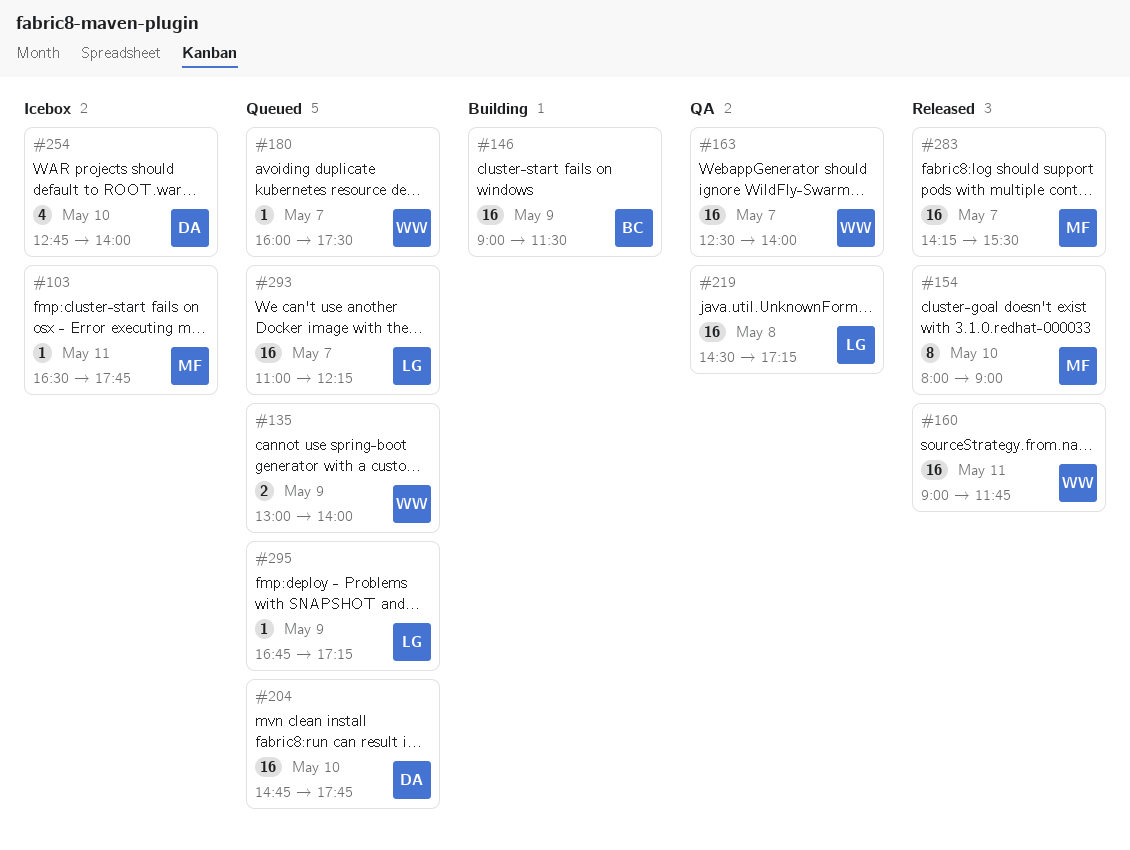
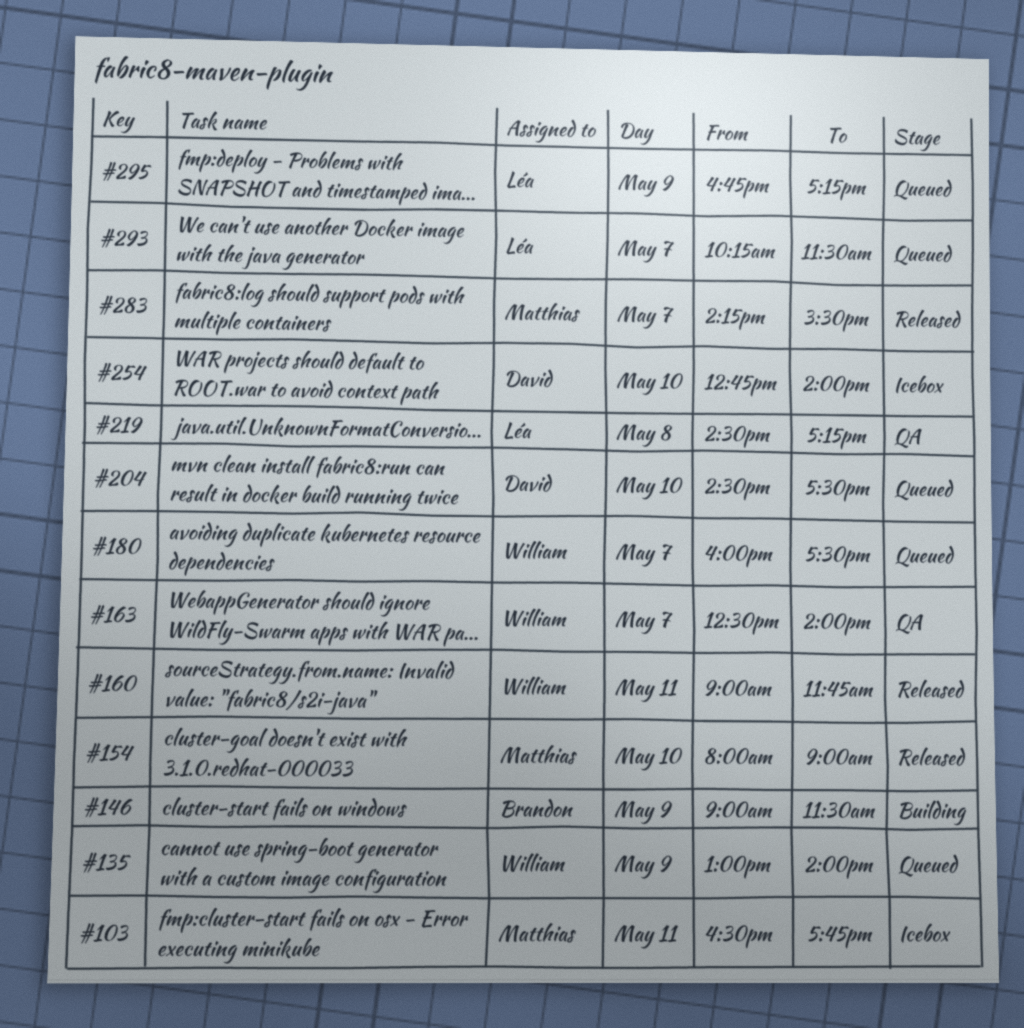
#204, begins: 14:45 -> 14:30
#204, ends: 17:45 -> 17:30
#293, begins: 11:00 -> 10:15
#293, ends: 12:15 -> 11:30

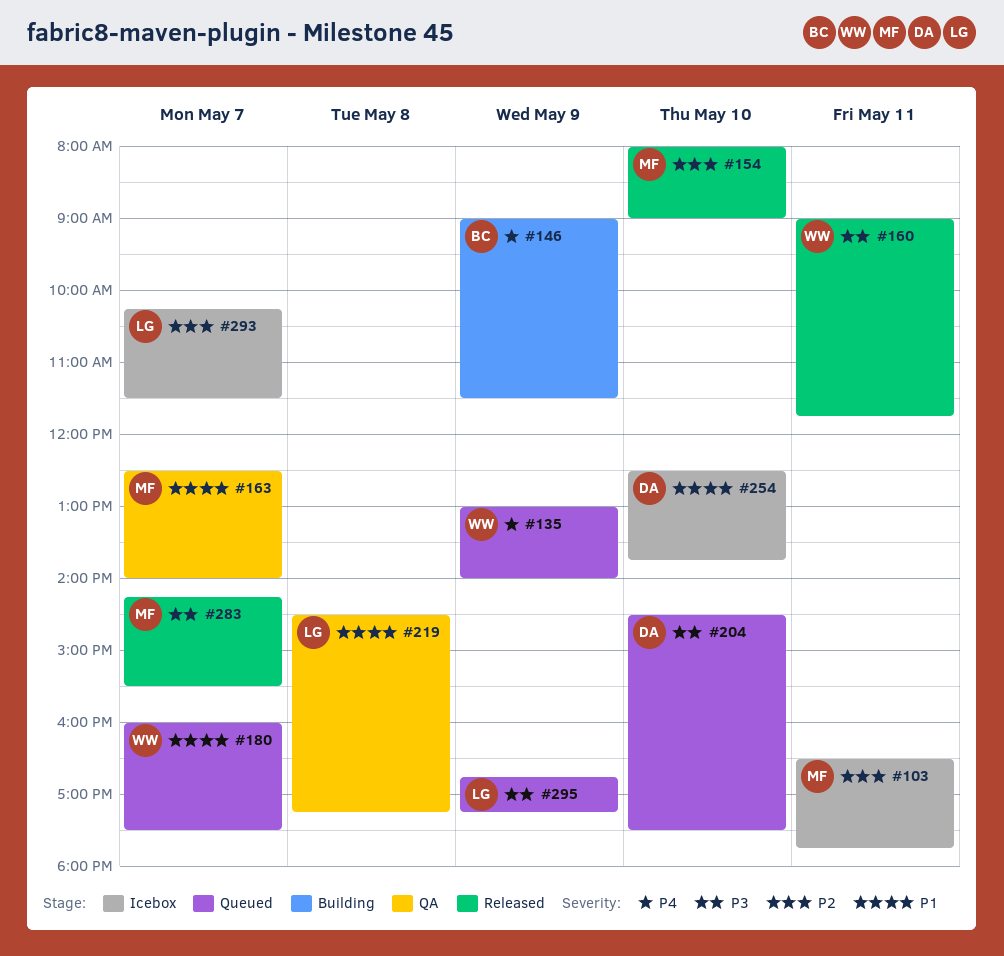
#163, owner: William -> Matthias
#254, begins: 12:45 -> 12:30
#254, ends: 14:00 -> 13:45
#293, status: Queued -> Icebox

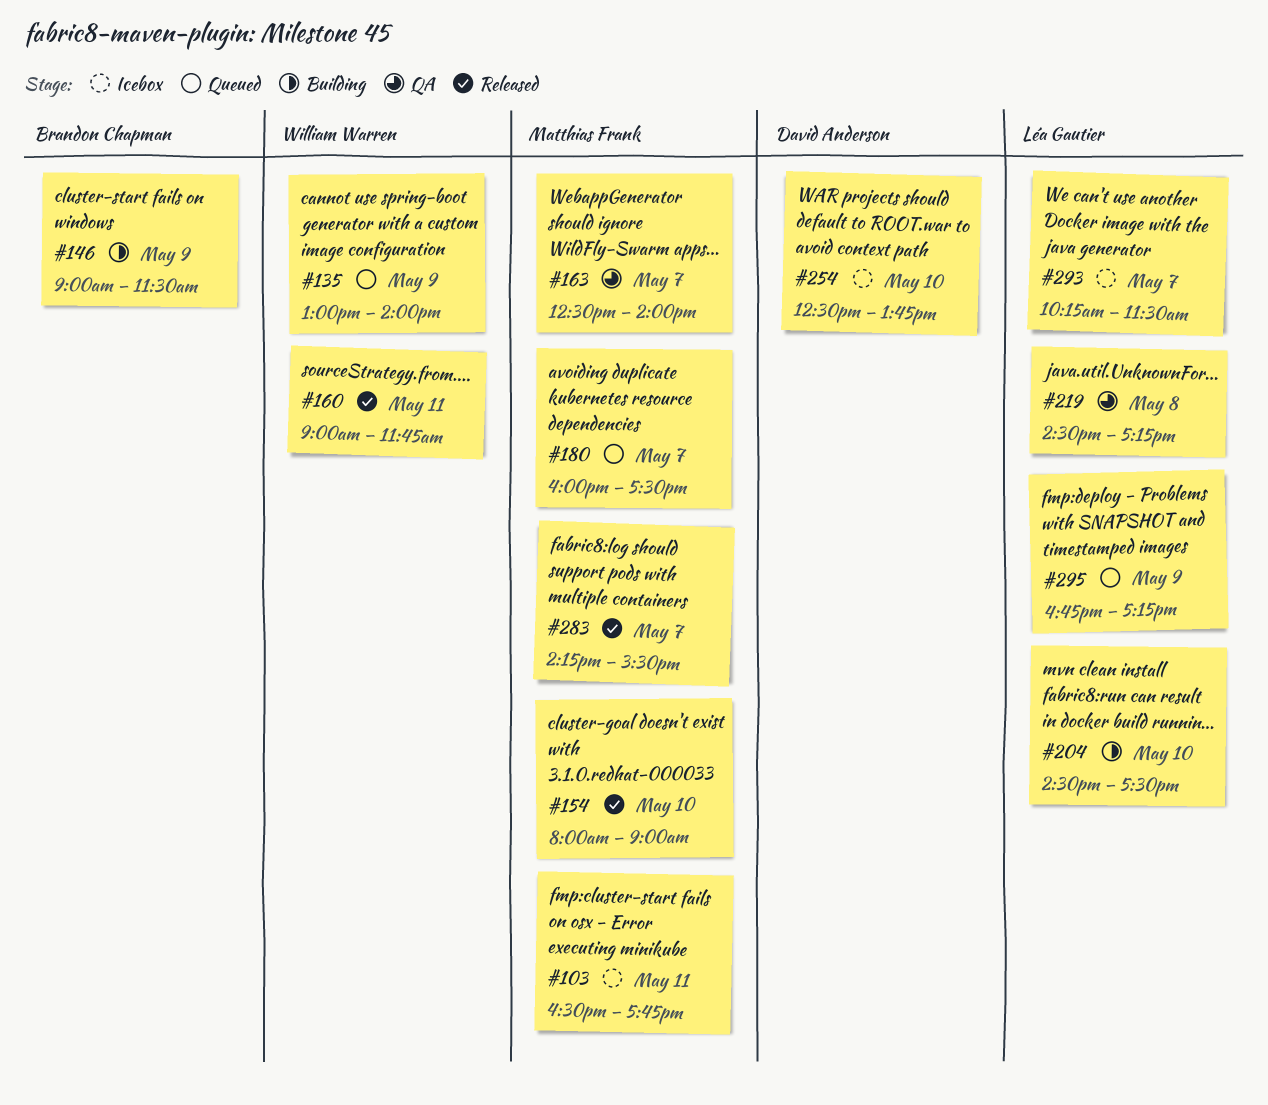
#180, owner: William Warren -> Matthias Frank
#204, status: Queued -> Building
#204, owner: David Anderson -> Léa Gautier

